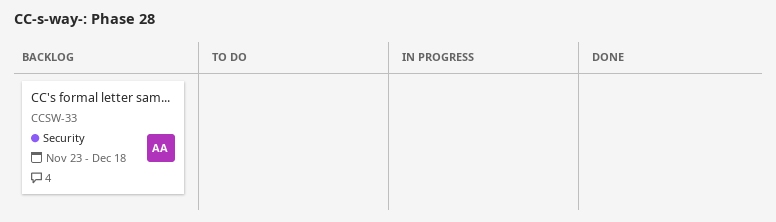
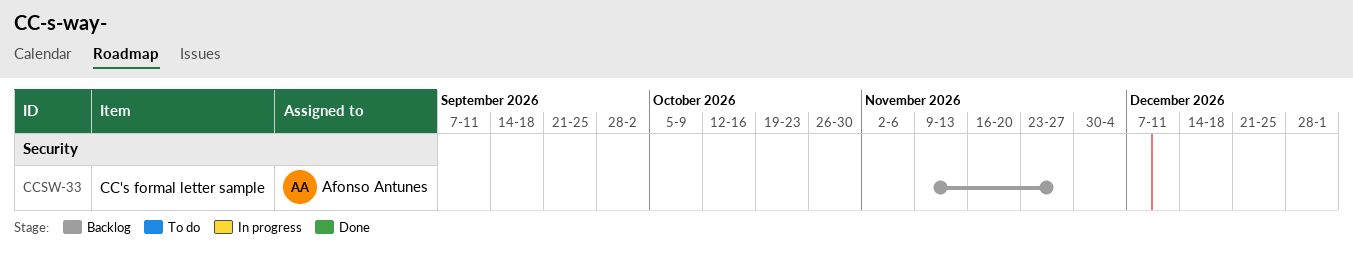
CCSW-33, start: Nov 23 -> Nov 9
CCSW-33, due: Dec 18 -> Nov 27

